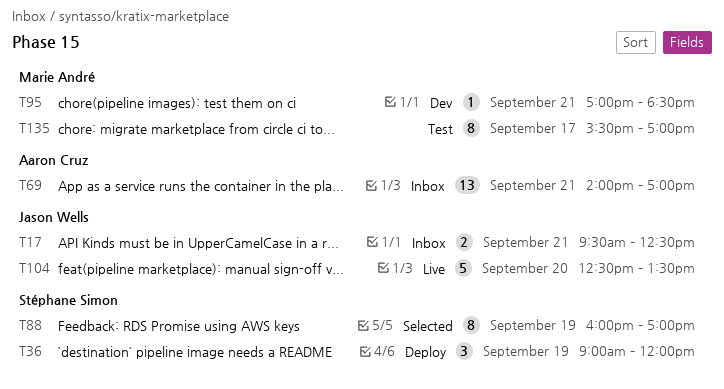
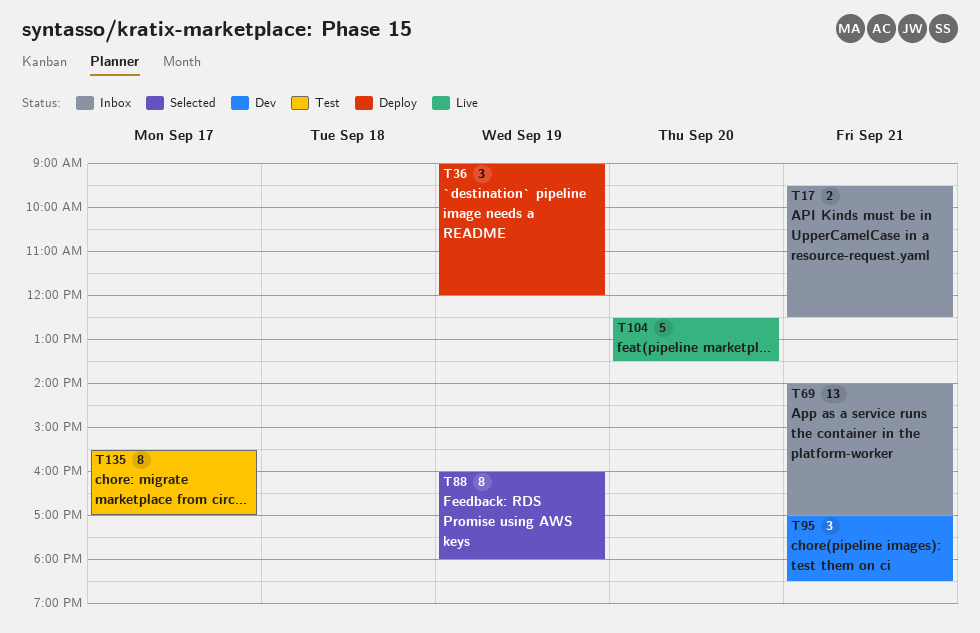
T88, ends: 17:00 -> 18:00
T95, estimate: 1 -> 3

